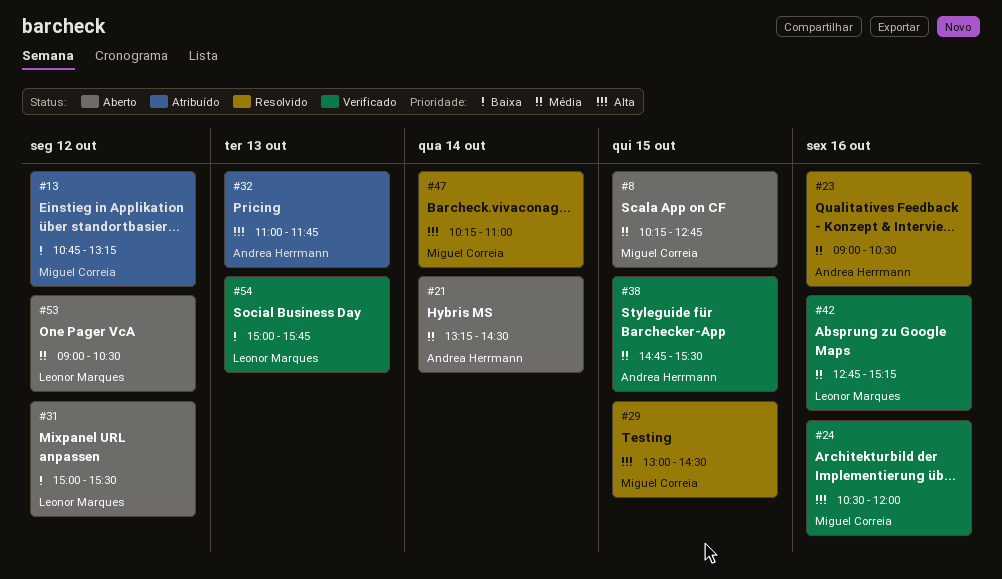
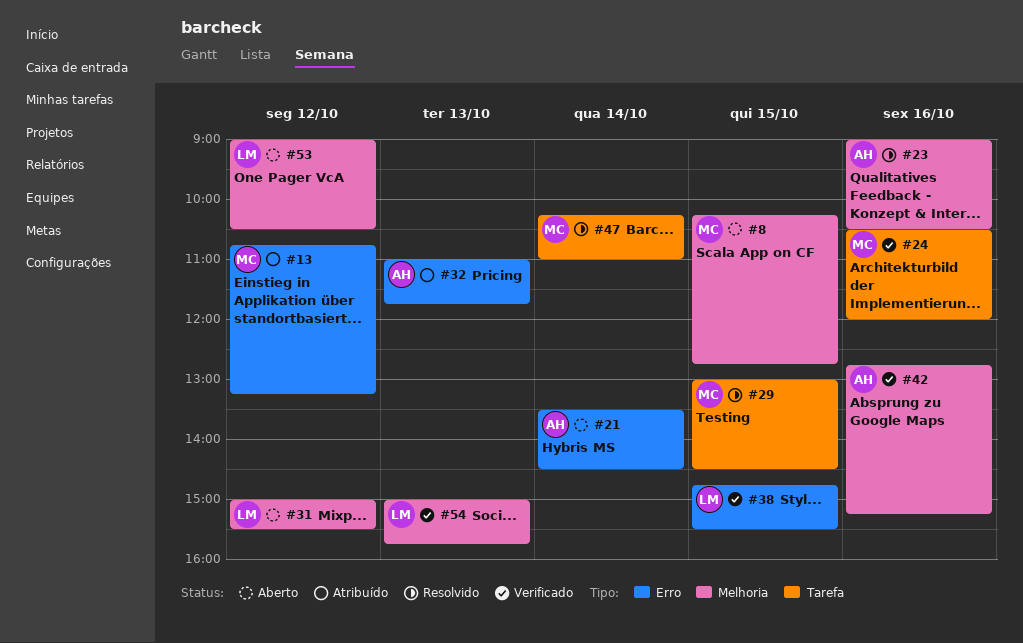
#21, begins: 13:15 -> 13:30
#38, owner: Andrea Herrmann -> Leonor Marques
#42, owner: Leonor Marques -> Andrea Herrmann

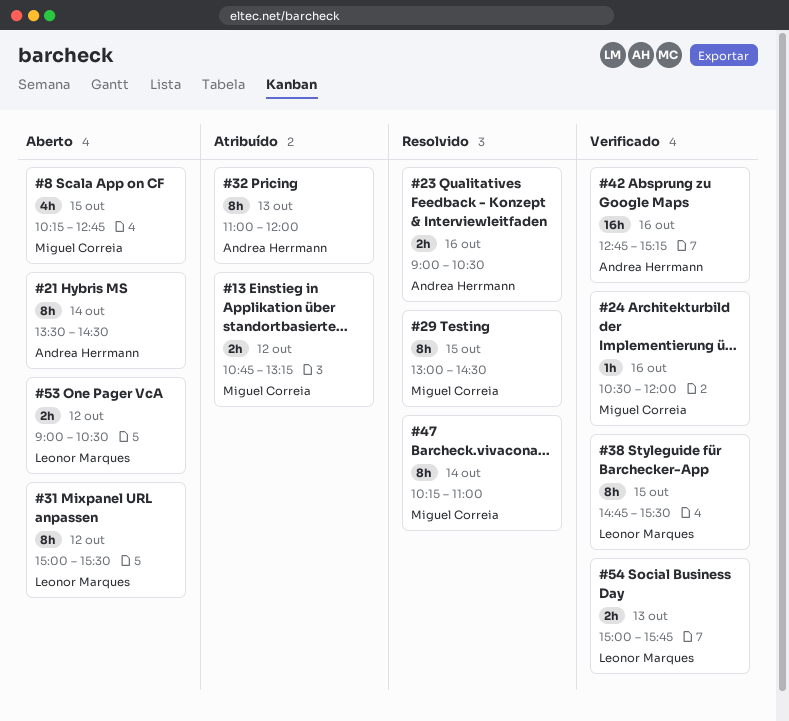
#32, ends: 11:45 -> 12:00

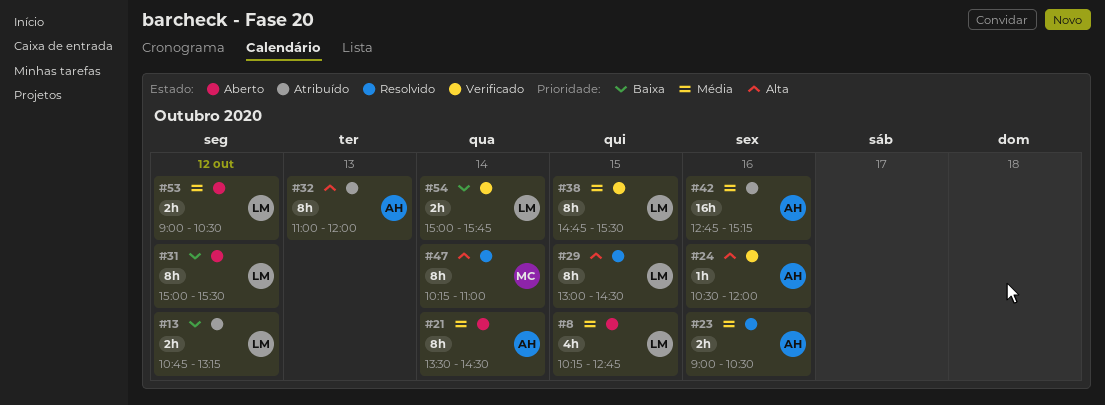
#8, owner: Miguel Correia -> Leonor Marques
#13, owner: Miguel Correia -> Leonor Marques
#24, owner: Miguel Correia -> Andrea Herrmann
#29, owner: Miguel Correia -> Leonor Marques
#42, status: Verificado -> Atribuído
#54, day: Oct 13 -> Oct 14

